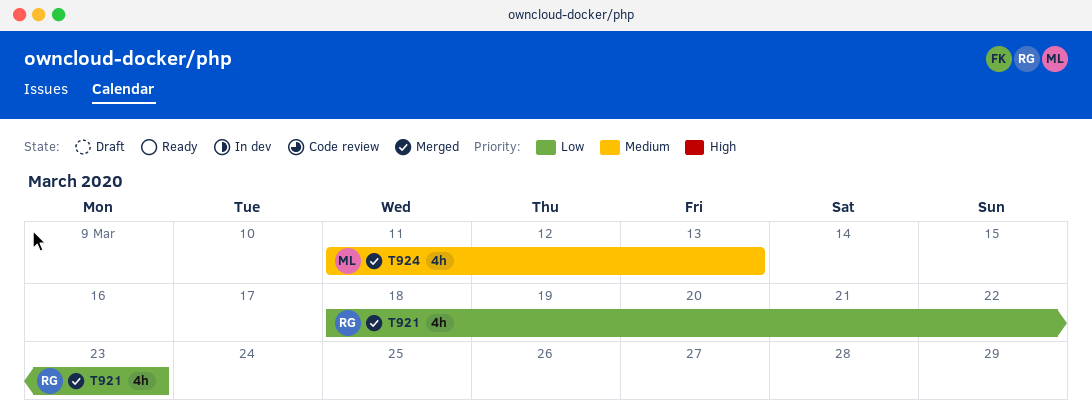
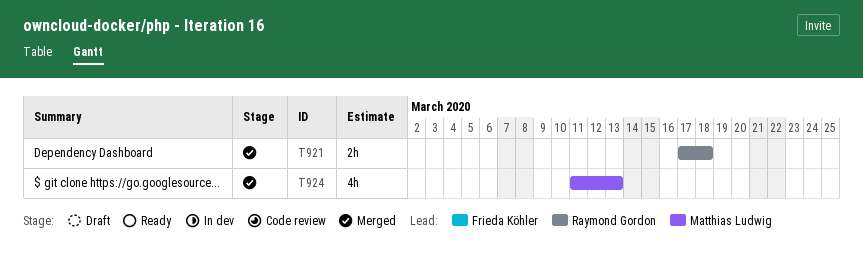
T921, estimate: 4h -> 2h
T921, start: Mar 18 -> Mar 17
T921, due: Mar 23 -> Mar 18

